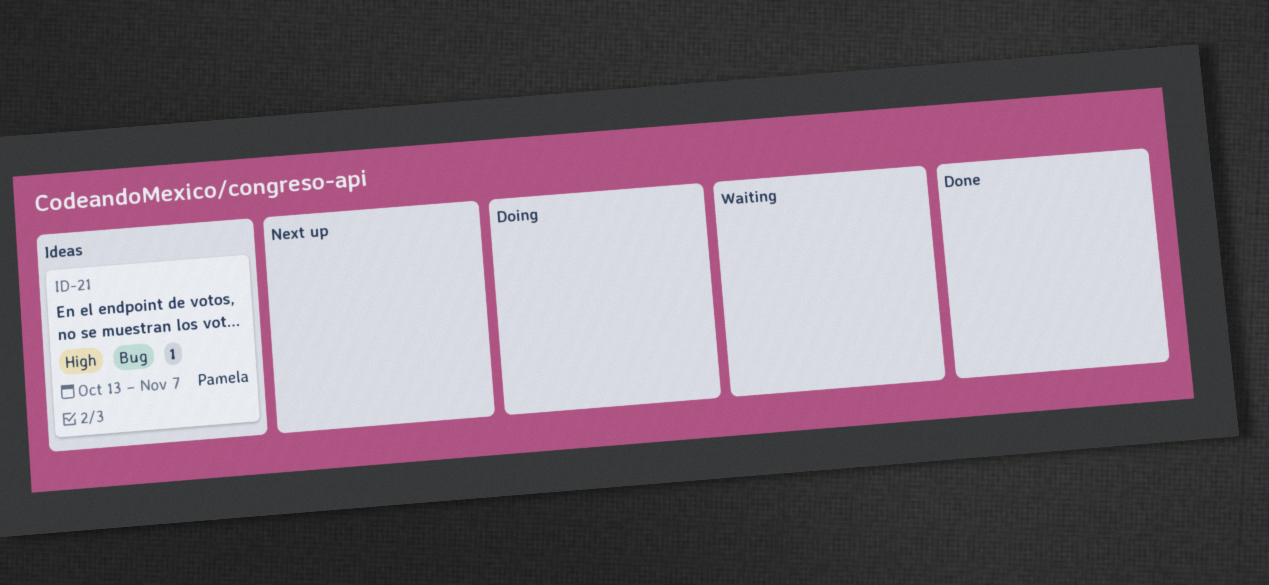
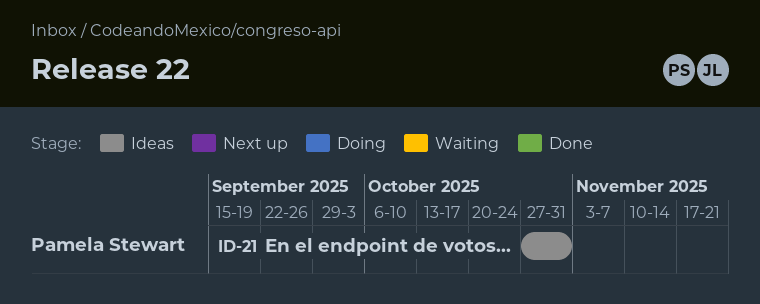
ID-21, start: Oct 13 -> Oct 27
ID-21, due: Nov 7 -> Oct 31

